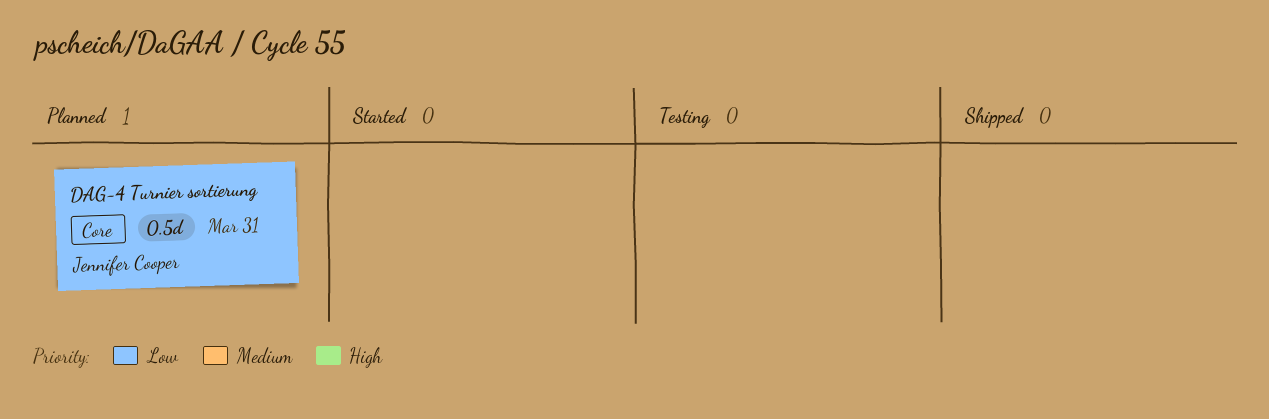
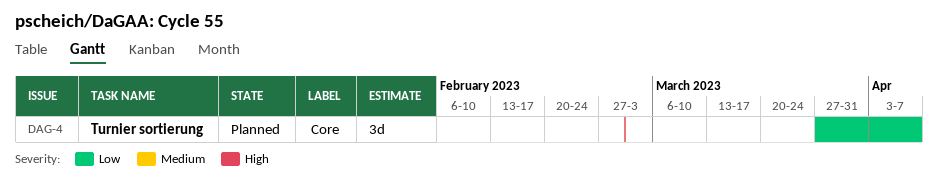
DAG-4, estimate: 0.5d -> 3d
DAG-4, due: Mar 31 -> Apr 7

